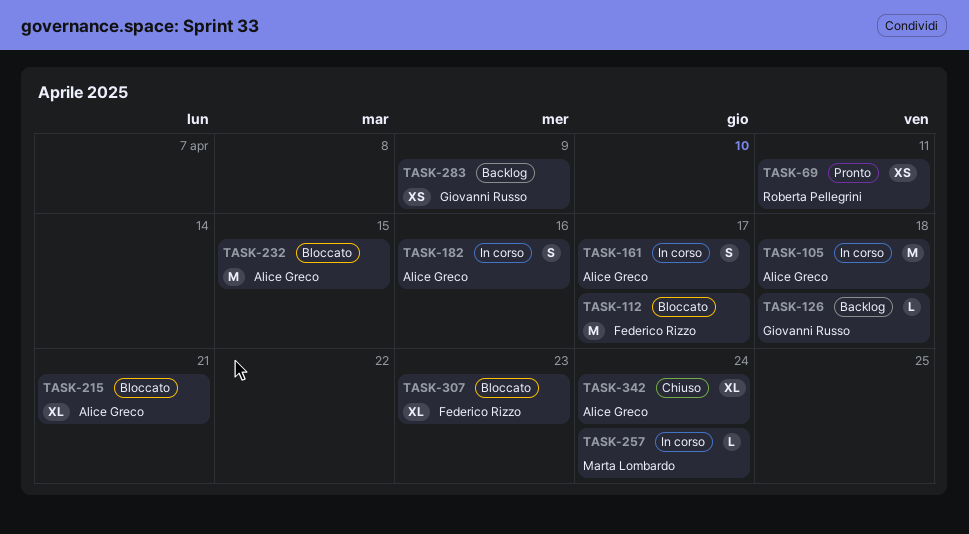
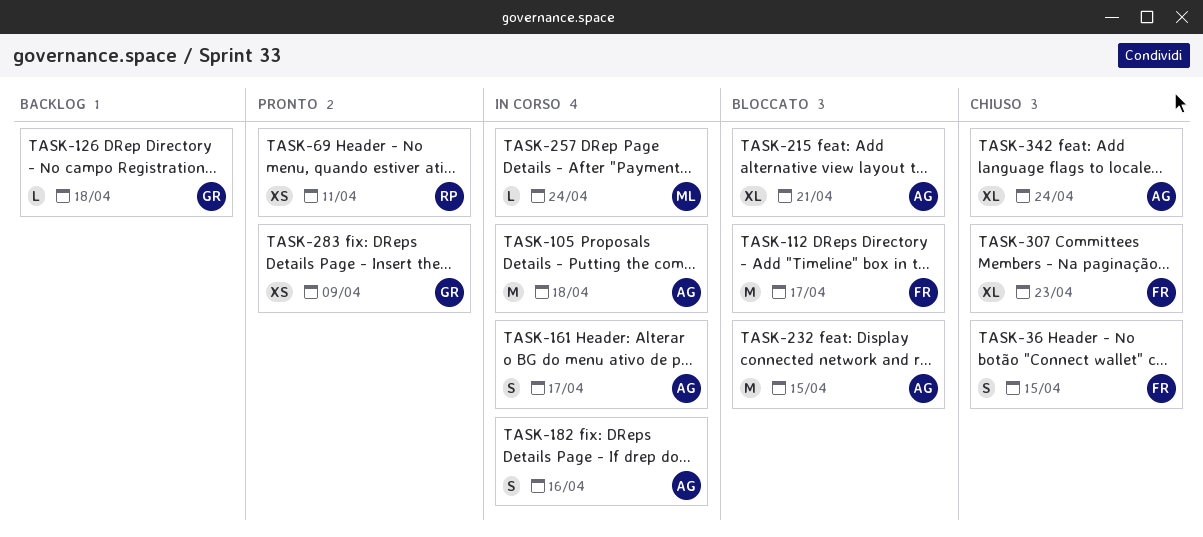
TASK-36: none -> present
TASK-283, status: Backlog -> Pronto
TASK-307, status: Bloccato -> Chiuso

